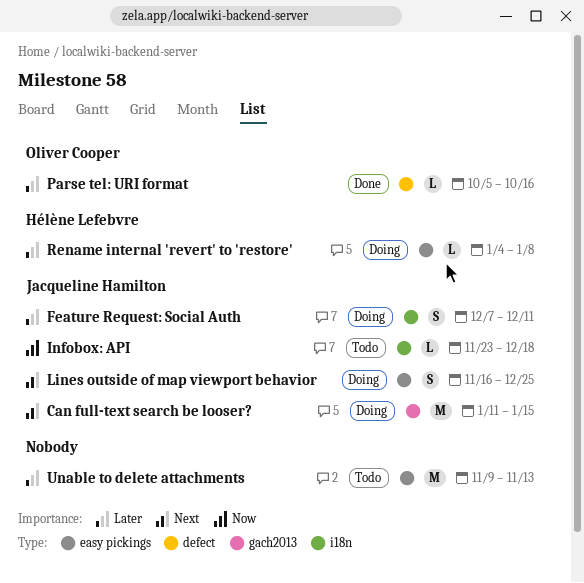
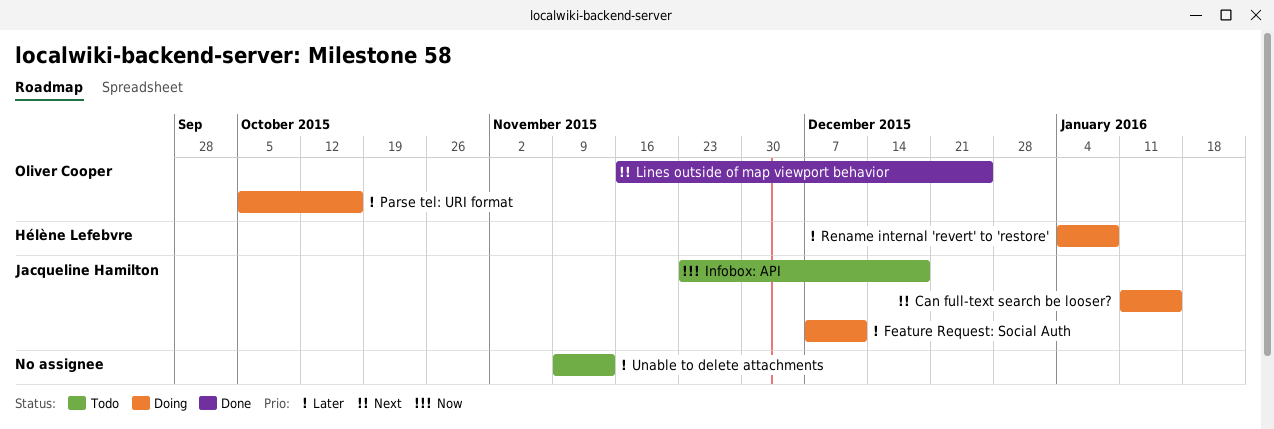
Lines outside of map viewport behavior, status: Doing -> Done
Lines outside of map viewport behavior, owner: Jacqueline Hamilton -> Oliver Cooper
Parse tel: URI format, status: Done -> Doing

